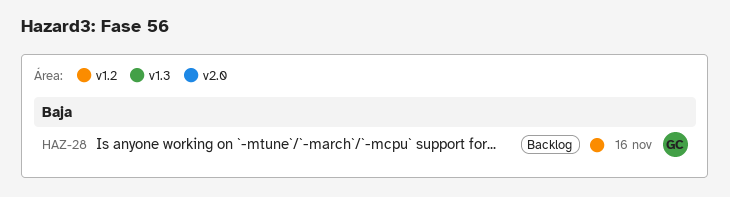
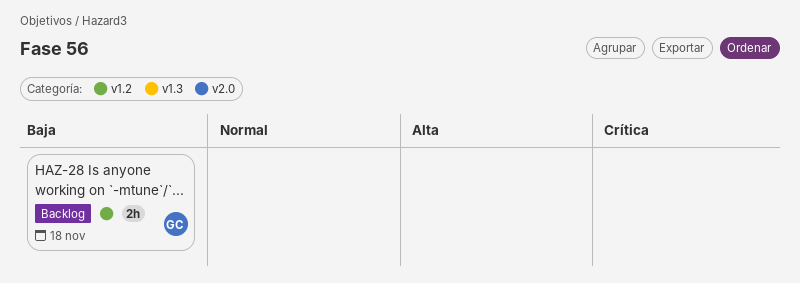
HAZ-28, due: Nov 16 -> Nov 18

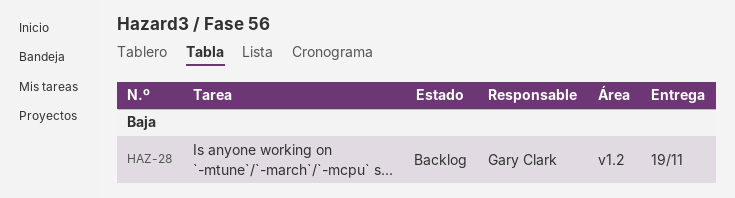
HAZ-28, due: Nov 18 -> Nov 19

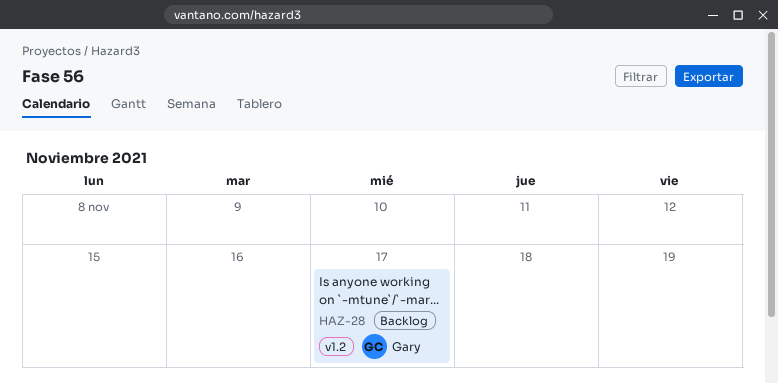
HAZ-28, due: Nov 19 -> Nov 17

